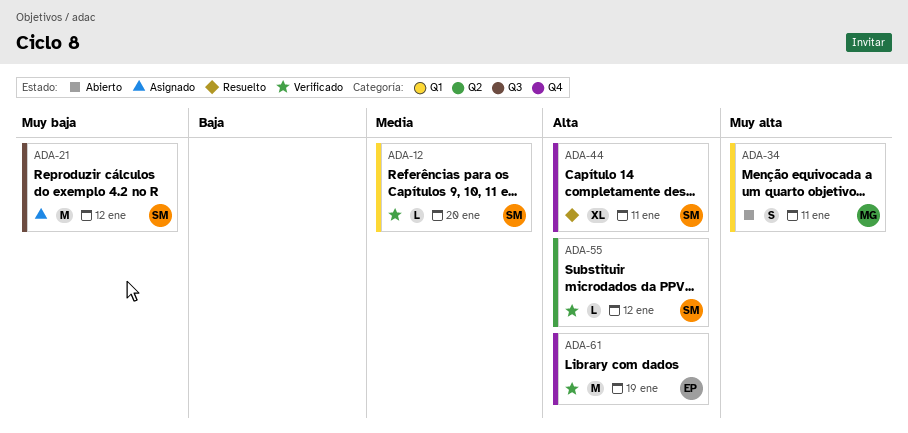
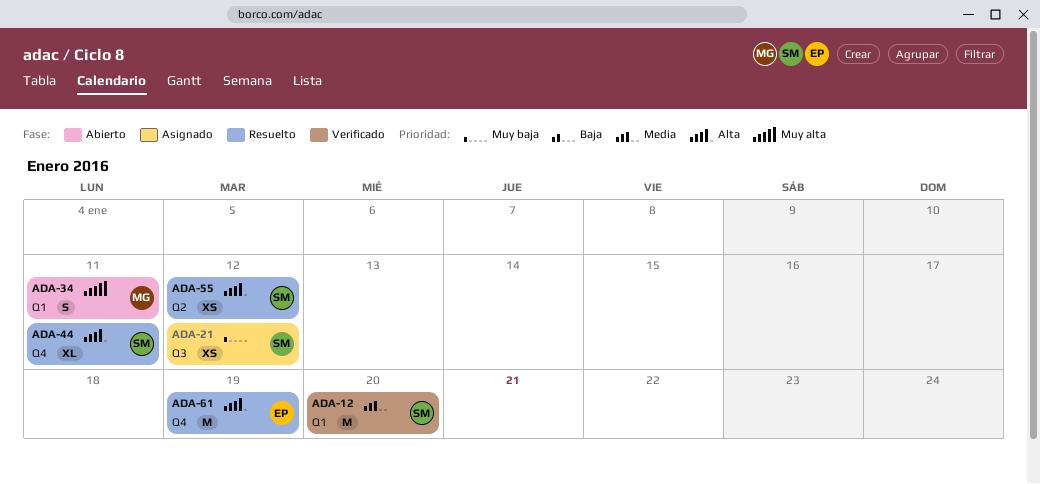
ADA-12, estimate: L -> M
ADA-21, estimate: M -> XS
ADA-55, status: Verificado -> Resuelto
ADA-55, estimate: L -> XS
ADA-61, status: Verificado -> Resuelto

